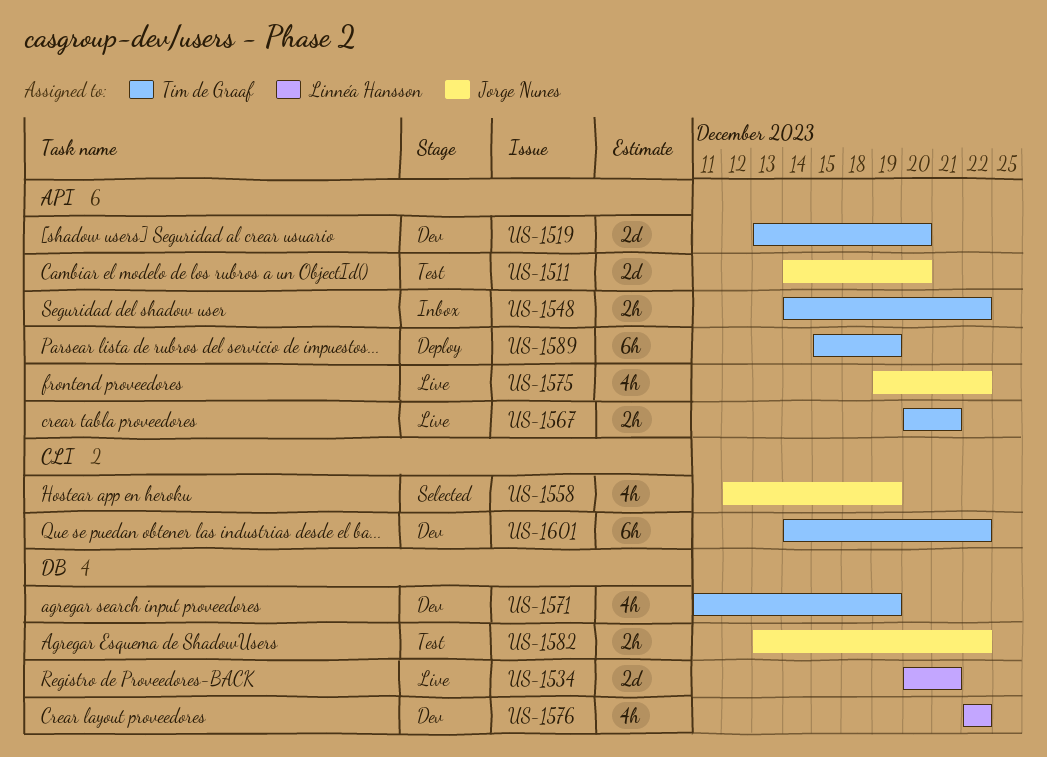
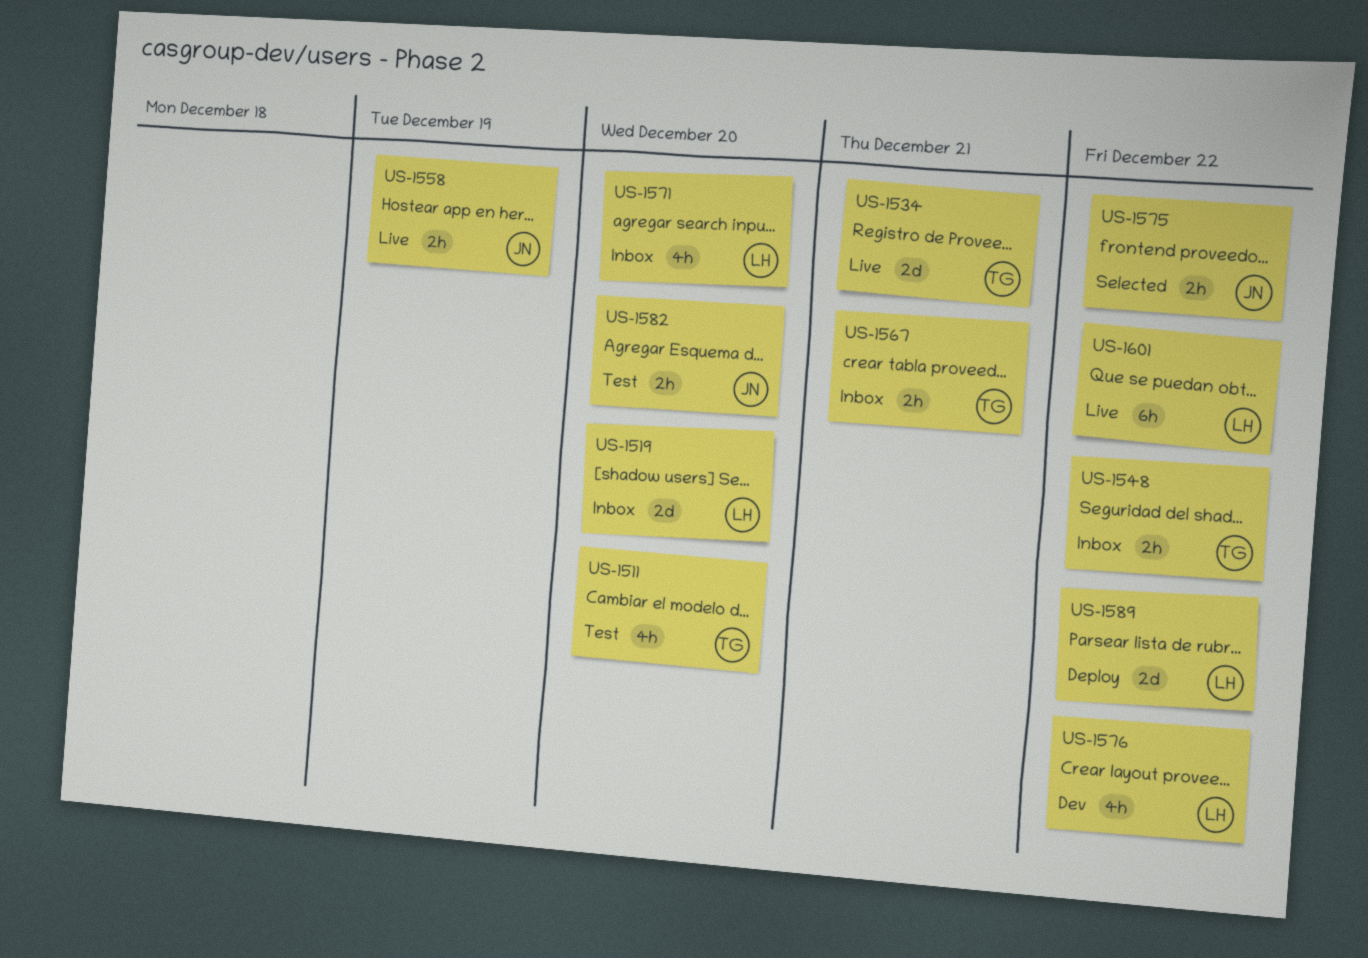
US-1511, owner: Jorge Nunes -> Tim de Graaf
US-1511, estimate: 2d -> 4h
US-1519, status: Dev -> Inbox
US-1519, owner: Tim de Graaf -> Linnéa Hansson
US-1534, owner: Linnéa Hansson -> Tim de Graaf
US-1558, status: Selected -> Live
US-1558, estimate: 4h -> 2h
US-1567, status: Live -> Inbox
US-1571, status: Dev -> Inbox
US-1571, owner: Tim de Graaf -> Linnéa Hansson
US-1571, due: Dec 19 -> Dec 20
US-1575, status: Live -> Selected
US-1575, estimate: 4h -> 2h
US-1582, due: Dec 22 -> Dec 20
US-1589, owner: Tim de Graaf -> Linnéa Hansson
US-1589, estimate: 6h -> 2d
US-1589, due: Dec 19 -> Dec 22
US-1601, status: Dev -> Live
US-1601, owner: Tim de Graaf -> Linnéa Hansson

